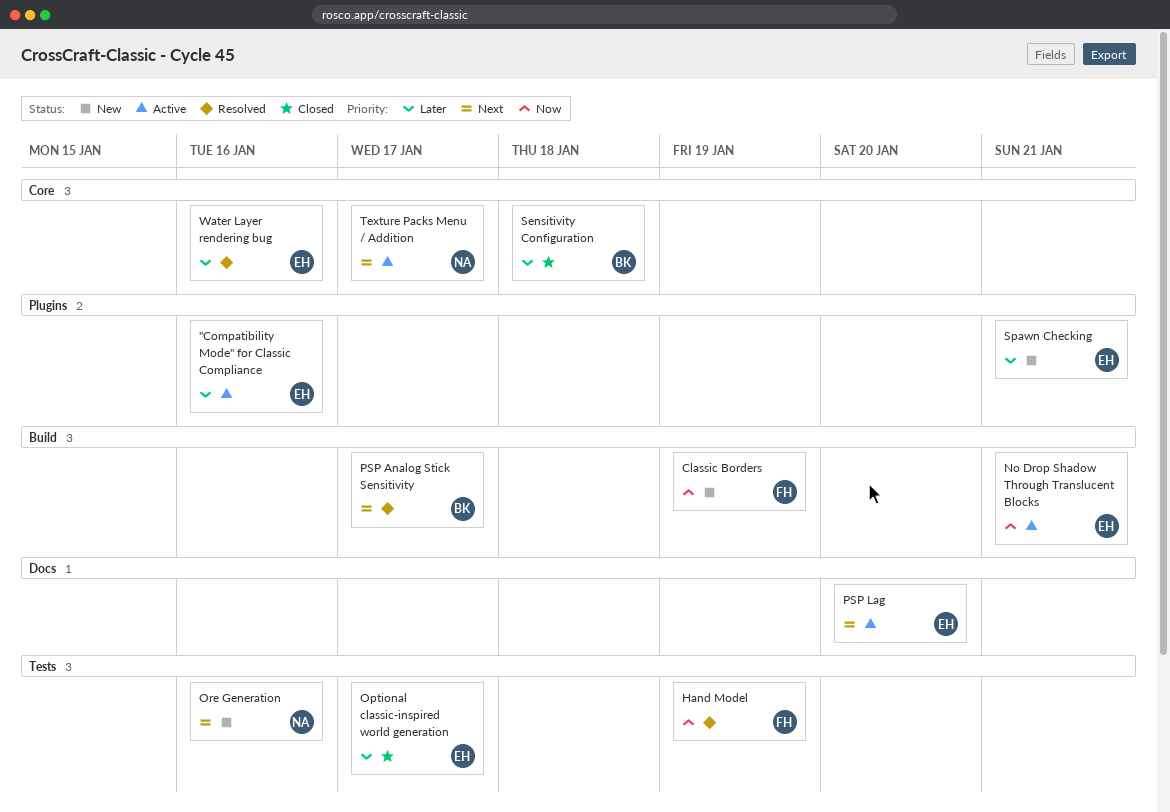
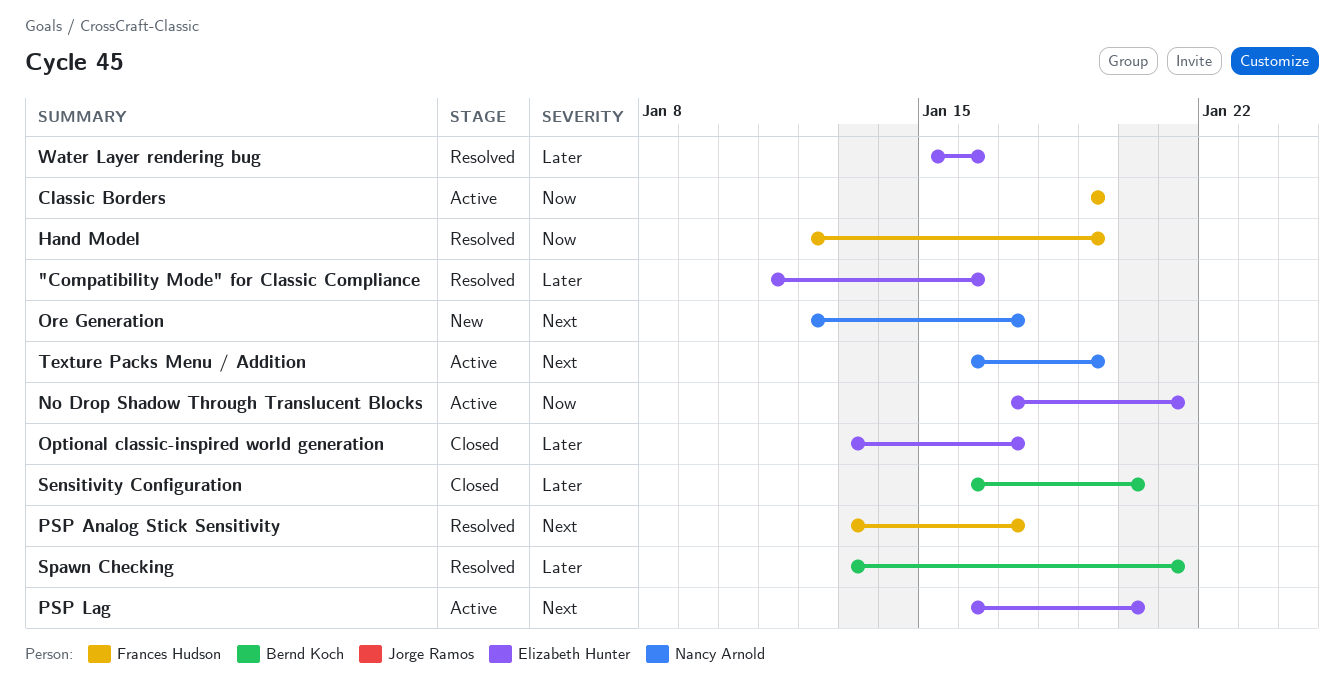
"Compatibility Mode" for Classic Compliance, status: Active -> Resolved
Classic Borders, status: New -> Active
Ore Generation, due: Jan 16 -> Jan 17
PSP Analog Stick Sensitivity, owner: Bernd Koch -> Frances Hudson
Sensitivity Configuration, due: Jan 18 -> Jan 20
Spawn Checking, status: New -> Resolved
Spawn Checking, owner: Elizabeth Hunter -> Bernd Koch
Texture Packs Menu / Addition, due: Jan 17 -> Jan 19

